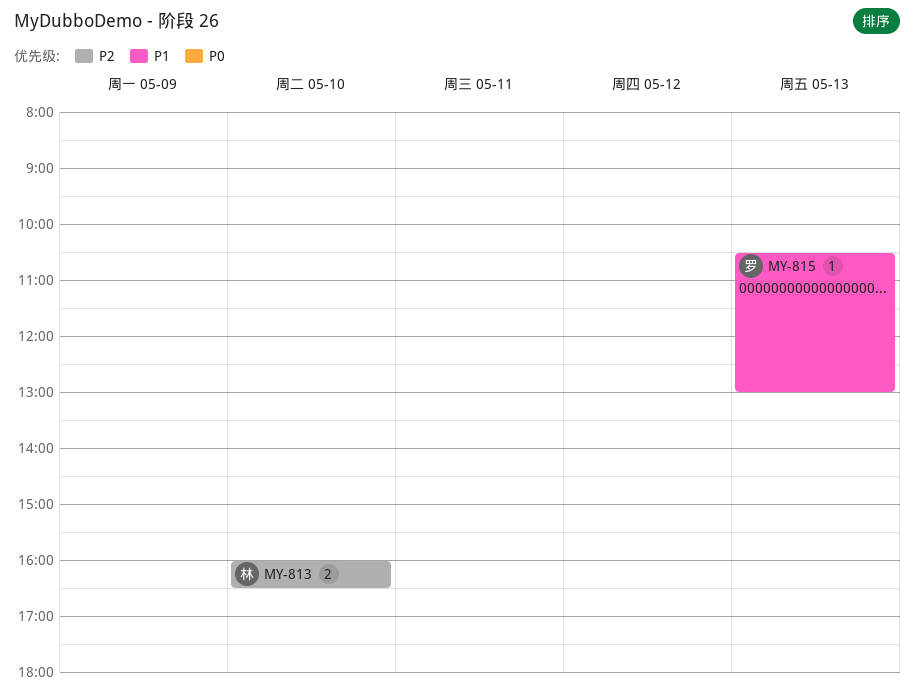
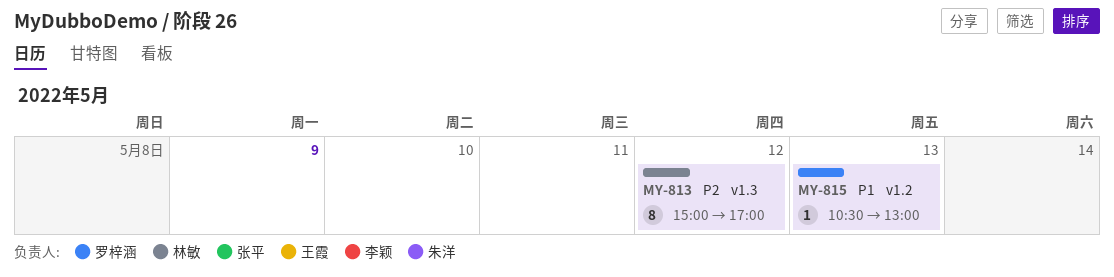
MY-813, estimate: 2 -> 8
MY-813, day: May 10 -> May 12
MY-813, begins: 16:00 -> 15:00
MY-813, ends: 16:30 -> 17:00

